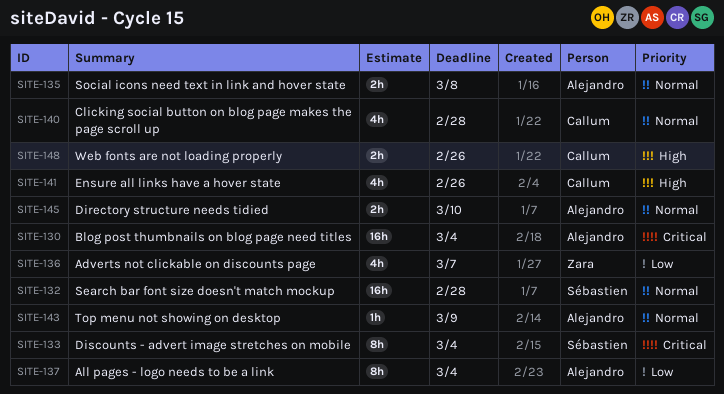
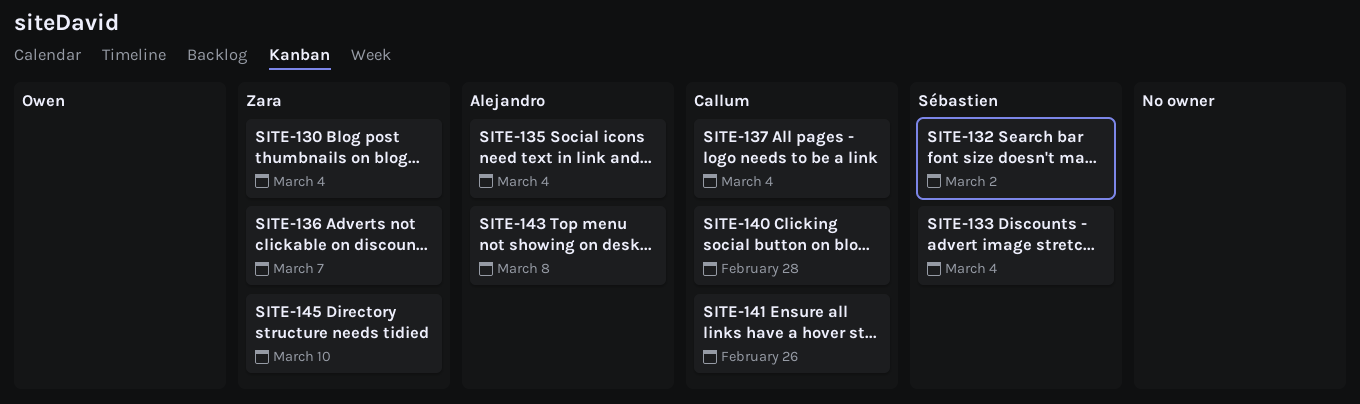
SITE-130, owner: Alejandro -> Zara
SITE-132, due: Feb 28 -> Mar 2
SITE-135, due: Mar 8 -> Mar 4
SITE-137, owner: Alejandro -> Callum
SITE-143, due: Mar 9 -> Mar 8
SITE-145, owner: Alejandro -> Zara
SITE-148: present -> none

